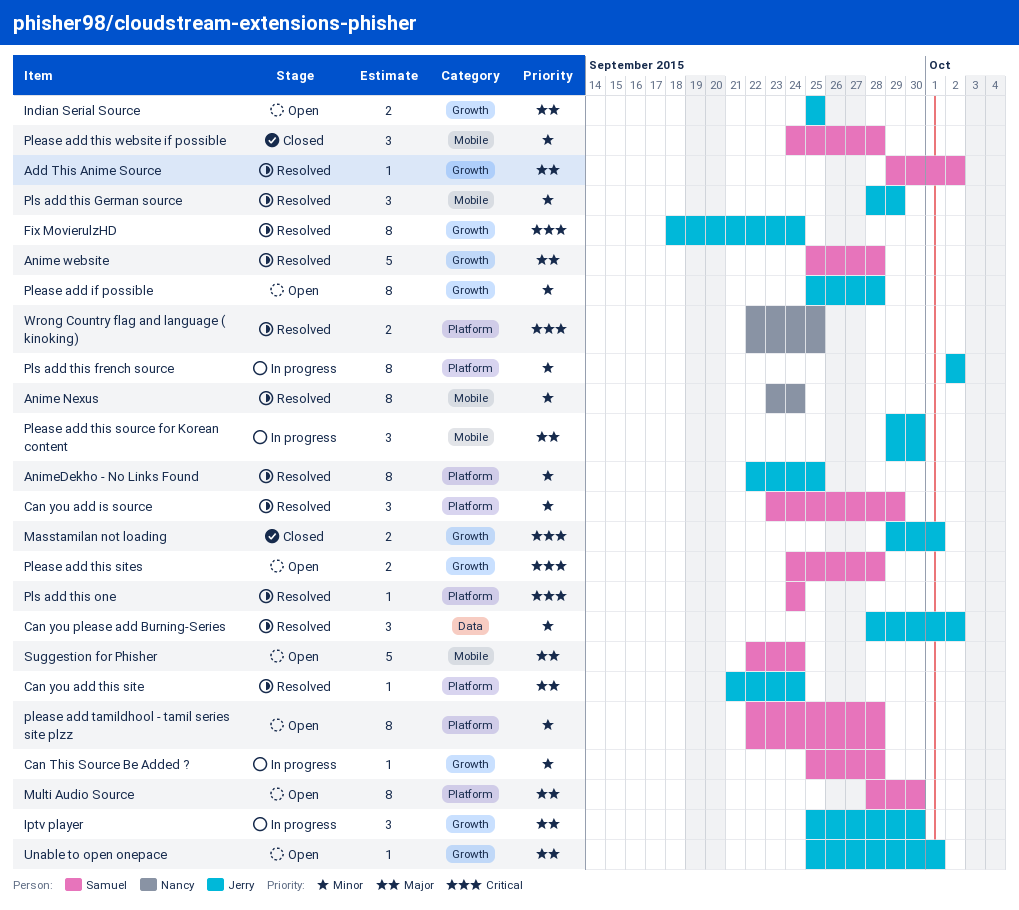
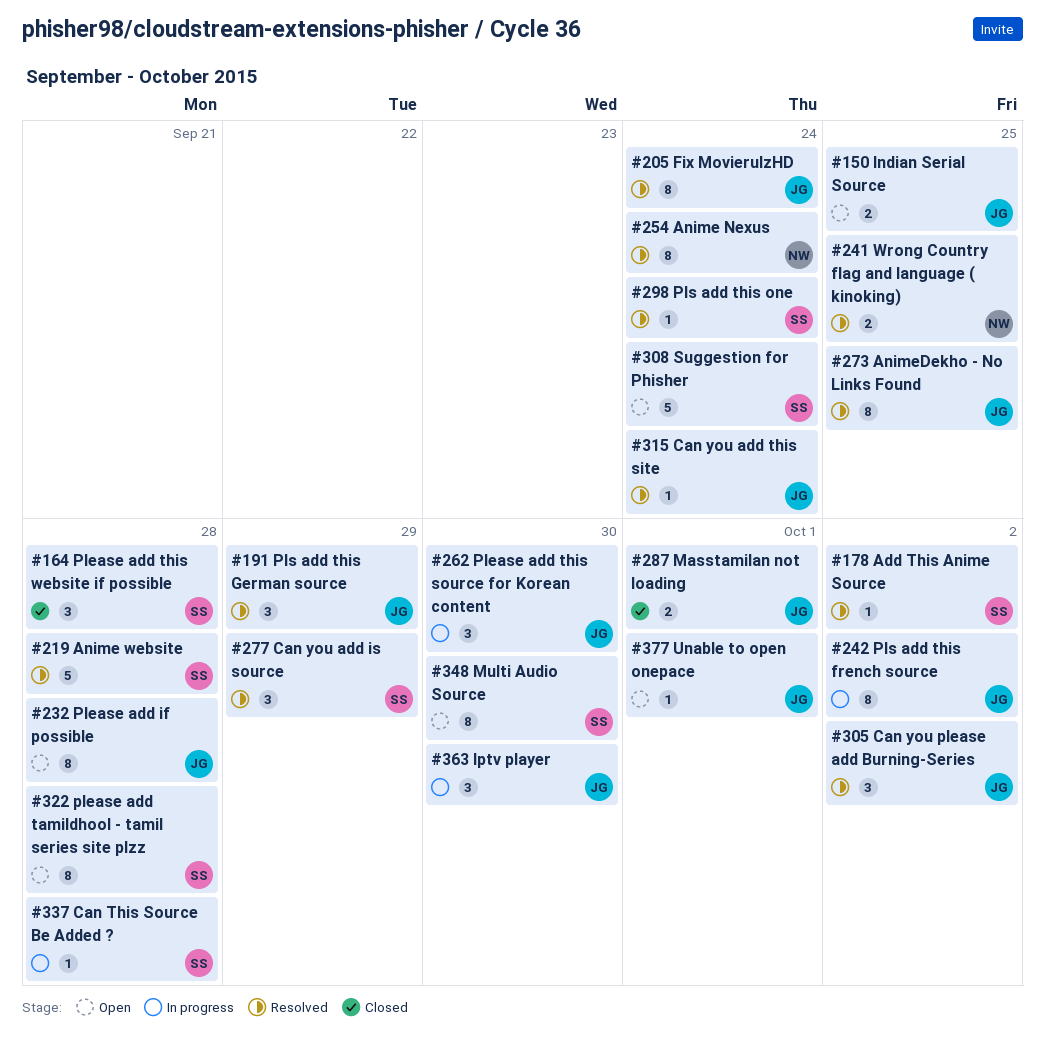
Please add this sites: present -> none

